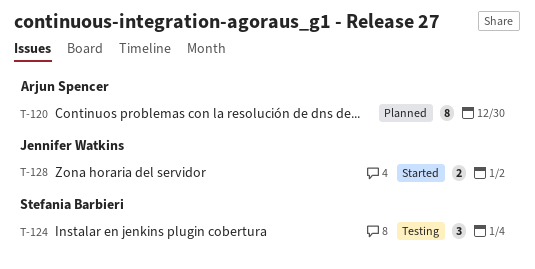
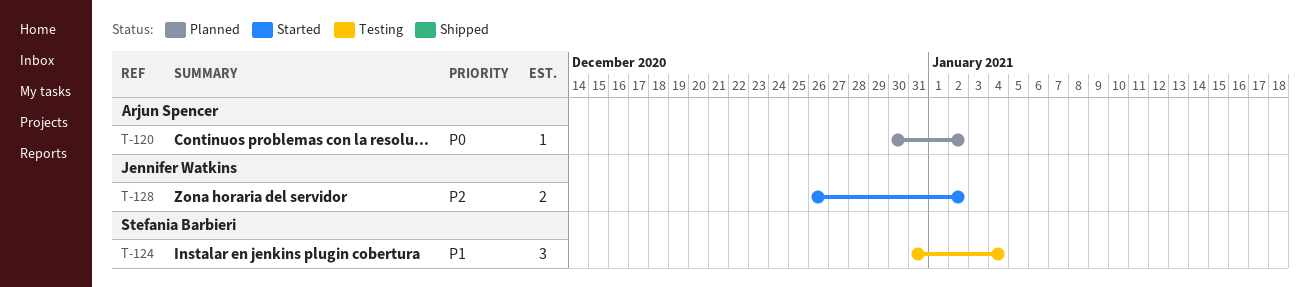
T-120, estimate: 8 -> 1
T-120, due: Dec 30 -> Jan 2

